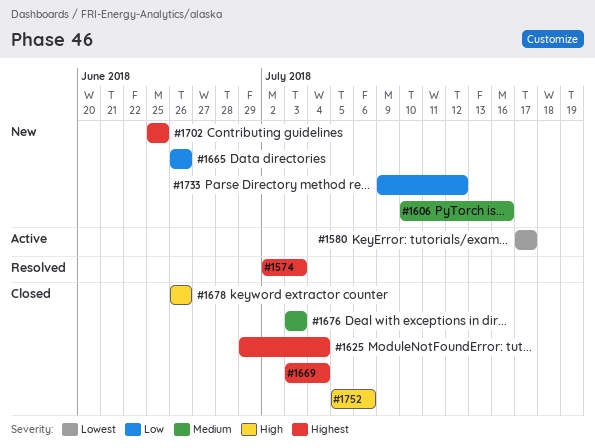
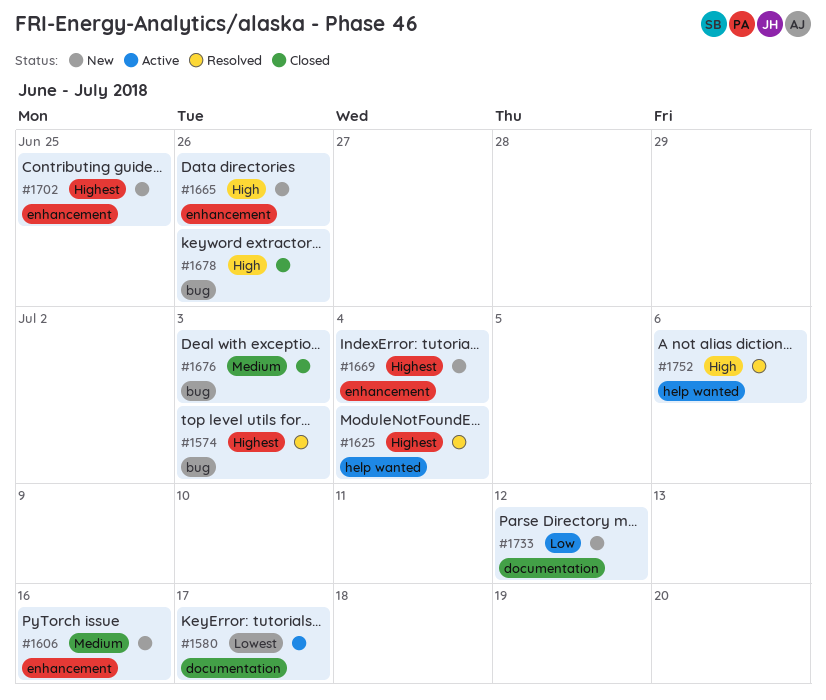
#1625, status: Closed -> Resolved
#1665, priority: Low -> High
#1669, status: Closed -> New
#1752, status: Closed -> Resolved

